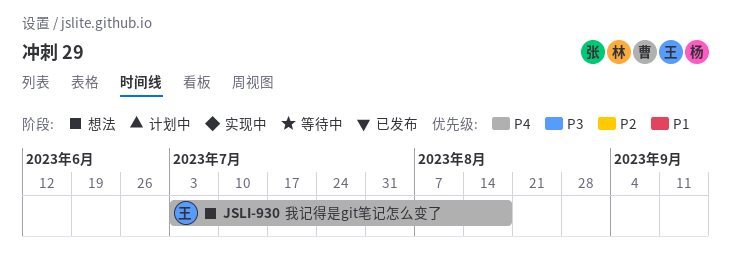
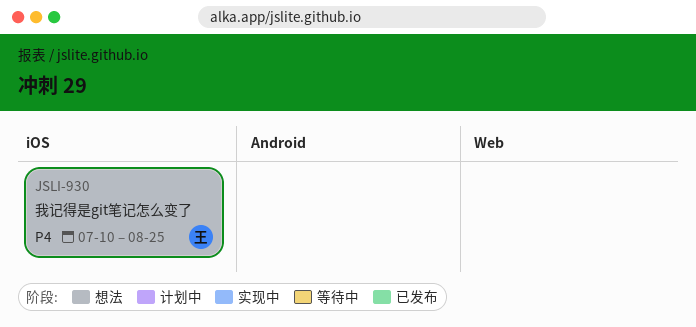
JSLI-930, start: Jul 3 -> Jul 10
JSLI-930, due: Aug 18 -> Aug 25

